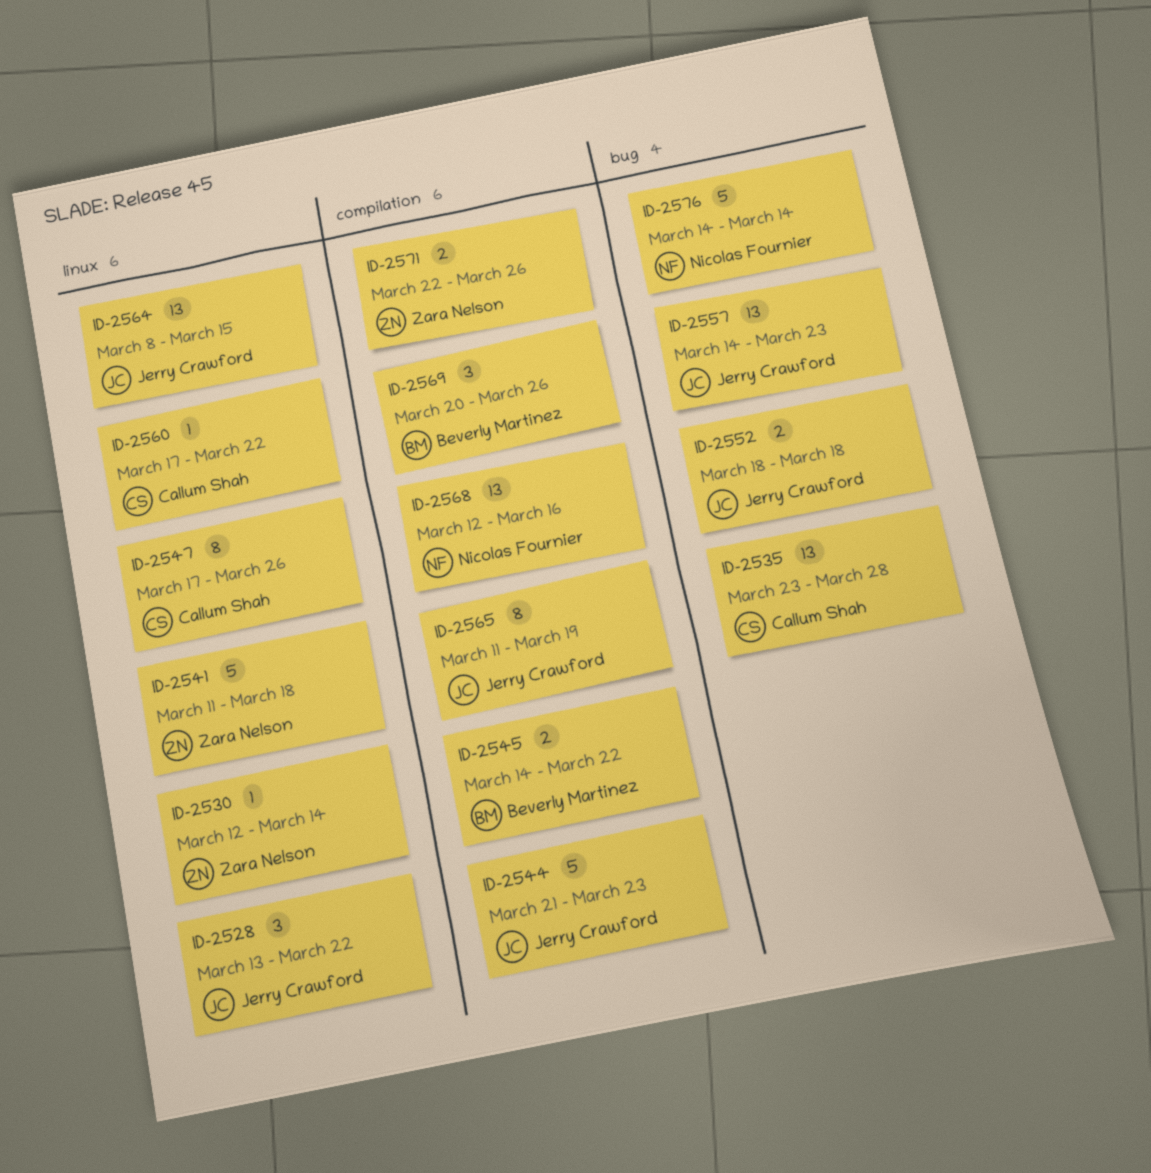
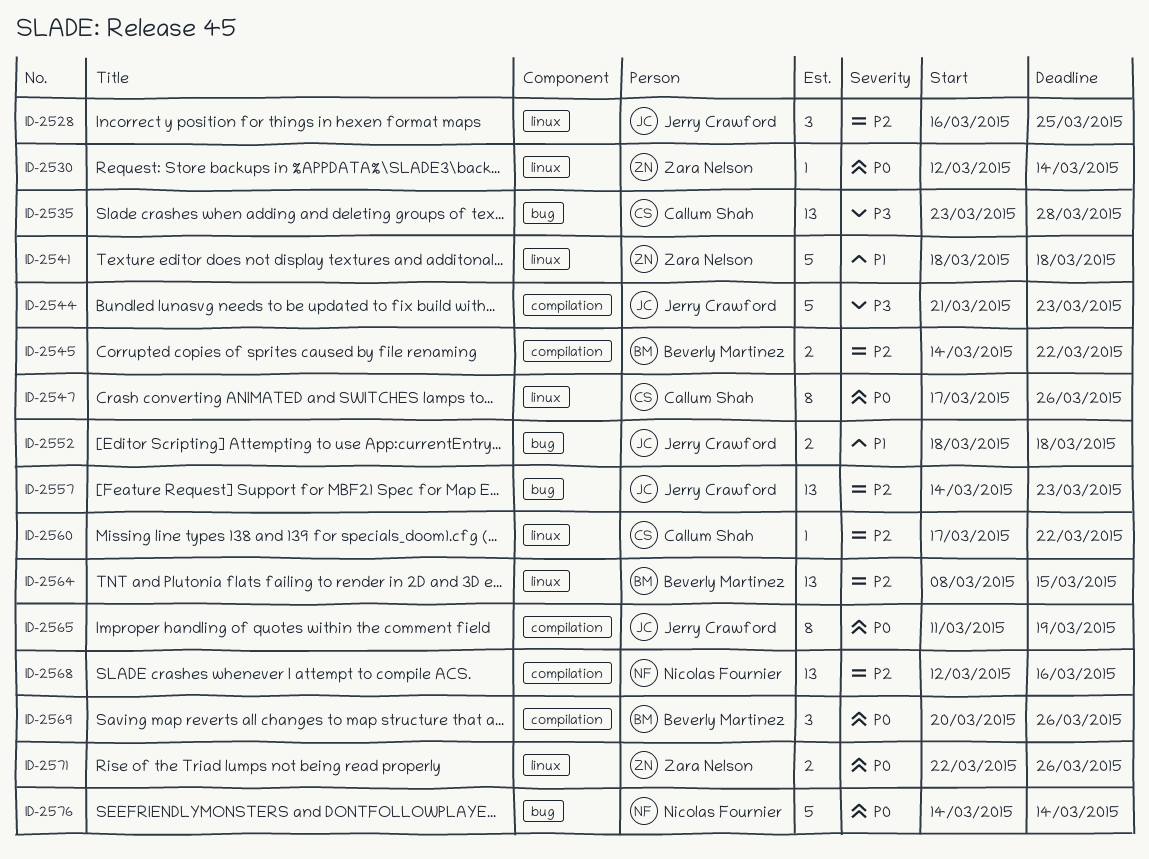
ID-2528, start: Mar 13 -> Mar 16
ID-2528, due: Mar 22 -> Mar 25
ID-2541, start: Mar 11 -> Mar 18
ID-2564, owner: Jerry Crawford -> Beverly Martinez
ID-2571, label: compilation -> linux

